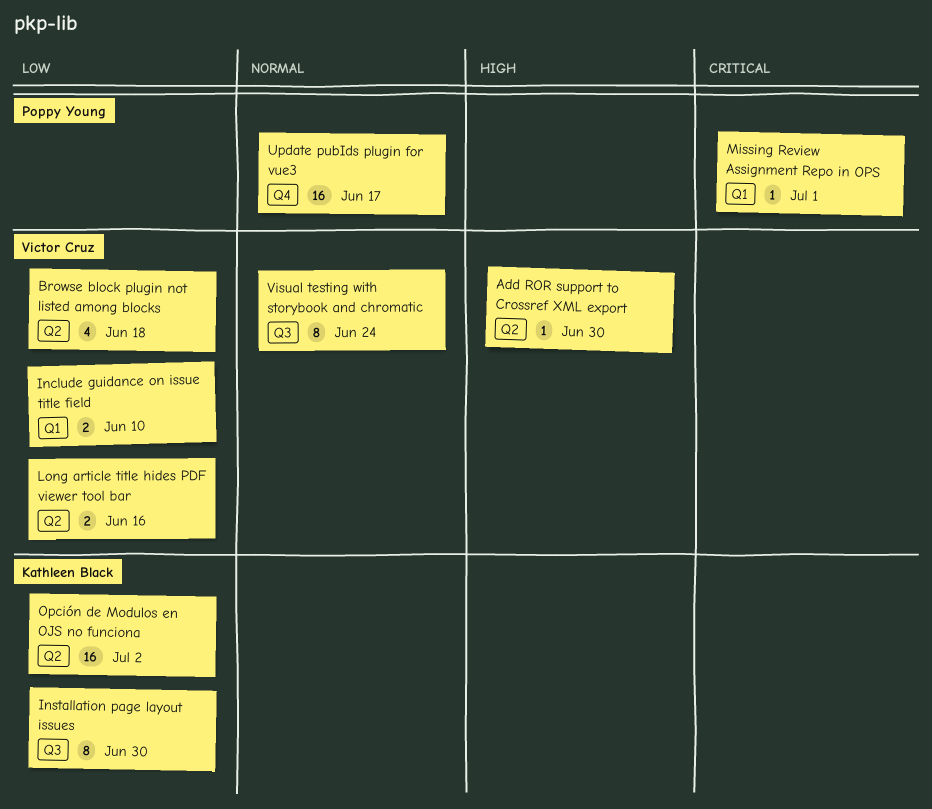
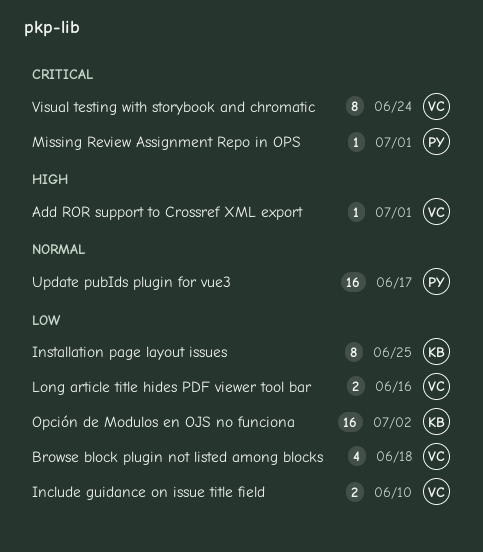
Add ROR support to Crossref XML export, due: Jun 30 -> Jul 1
Installation page layout issues, due: Jun 30 -> Jun 25
Visual testing with storybook and chromatic, priority: Normal -> Critical

